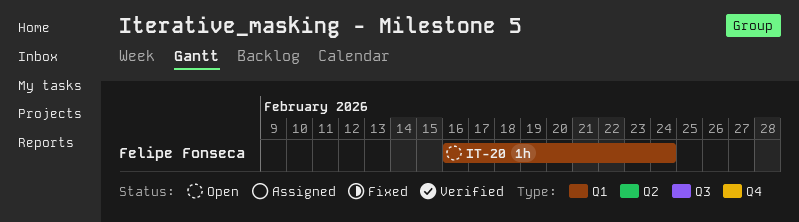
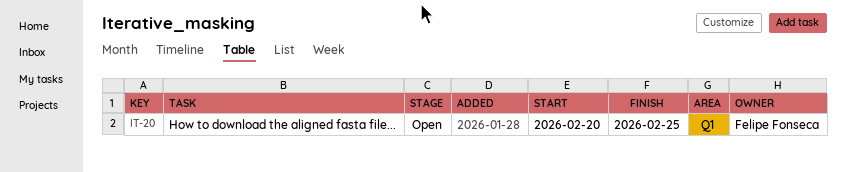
IT-20, start: Feb 16 -> Feb 20
IT-20, due: Feb 24 -> Feb 25

